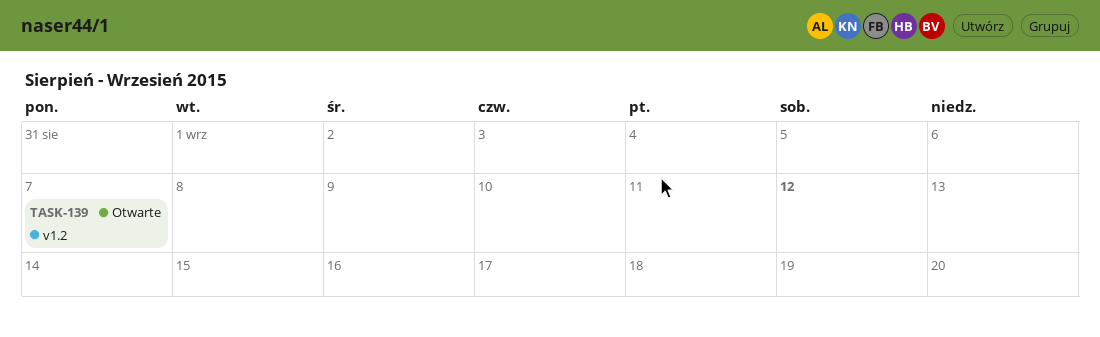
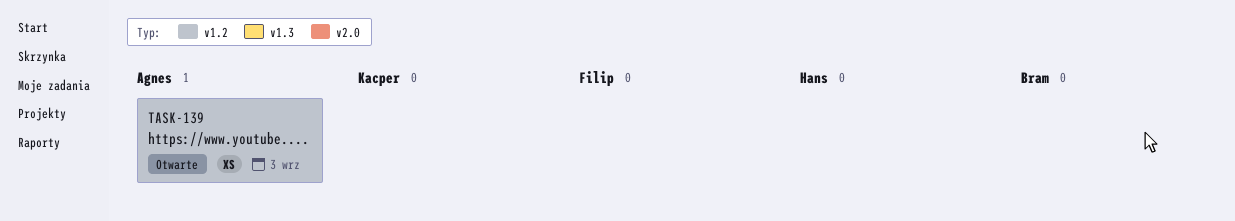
TASK-139, due: Sep 7 -> Sep 3

